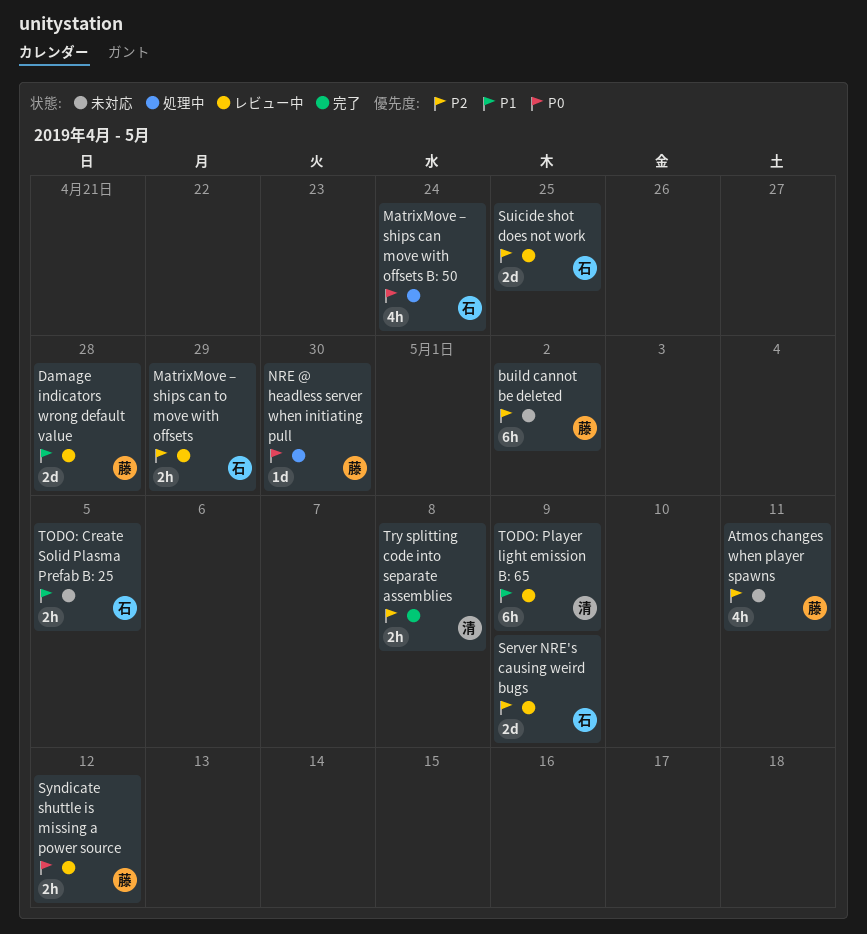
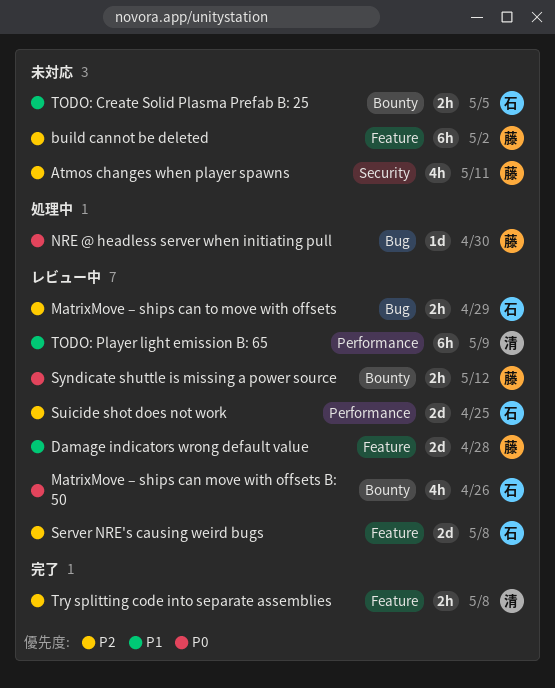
MatrixMove – ships can move with offsets B: 50, status: 処理中 -> レビュー中
MatrixMove – ships can move with offsets B: 50, due: Apr 24 -> Apr 26
Server NRE's causing weird bugs, due: May 9 -> May 8

